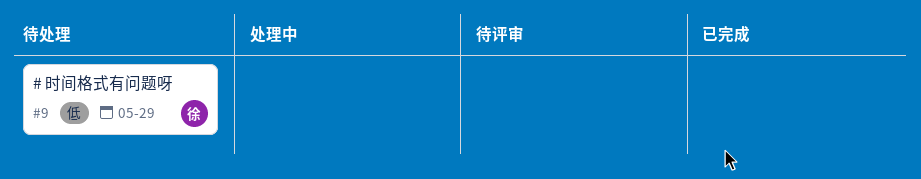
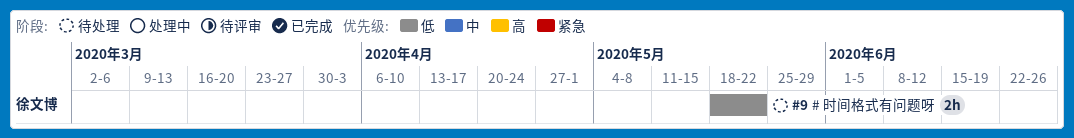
#9, due: May 29 -> May 22

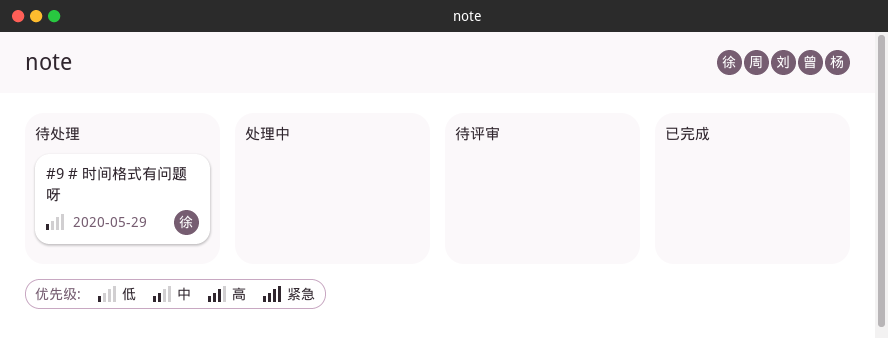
#9, due: May 22 -> May 29

